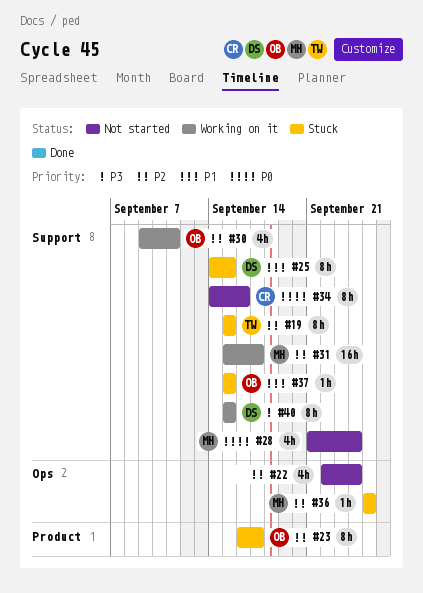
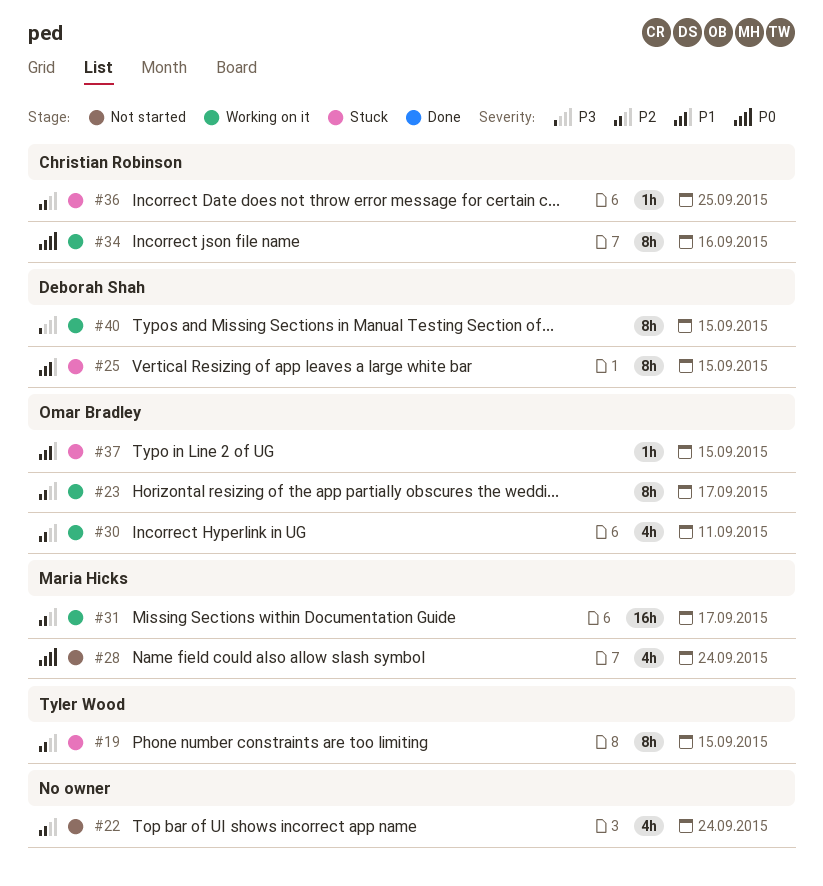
#23, status: Stuck -> Working on it
#34, status: Not started -> Working on it
#36, owner: Maria Hicks -> Christian Robinson

